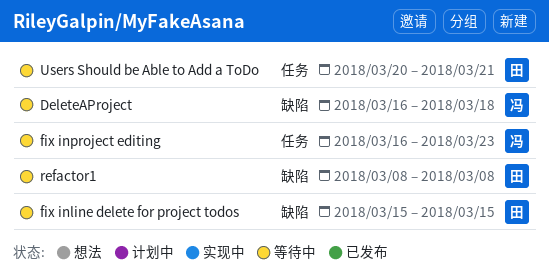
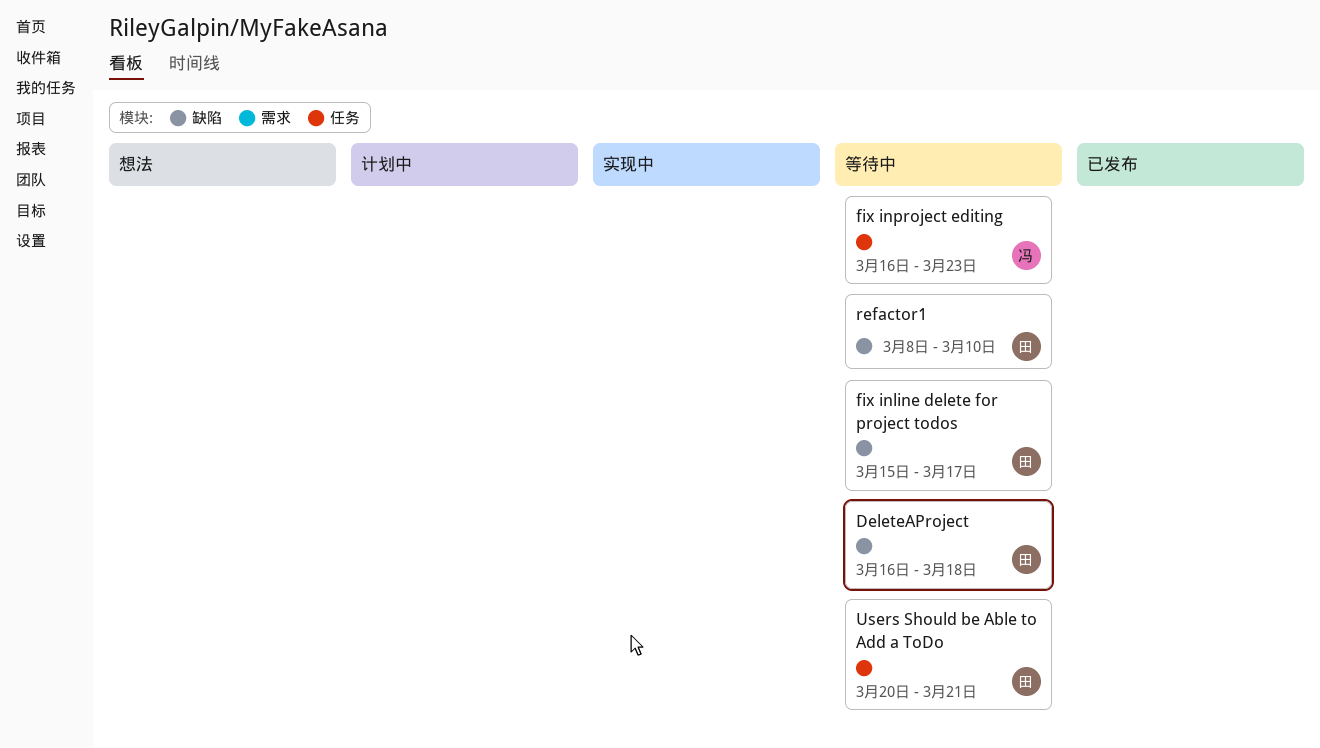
DeleteAProject, owner: 冯 -> 田
fix inline delete for project todos, due: Mar 15 -> Mar 17
refactor1, due: Mar 8 -> Mar 10

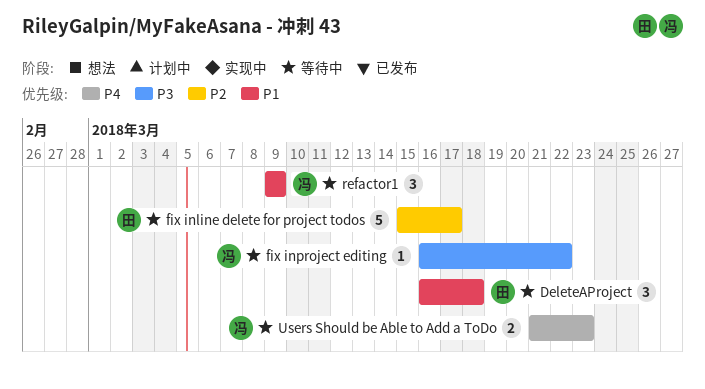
fix inproject editing, due: Mar 23 -> Mar 22
refactor1, owner: 田 -> 冯
refactor1, start: Mar 8 -> Mar 9
refactor1, due: Mar 10 -> Mar 9
Users Should be Able to Add a ToDo, owner: 田 -> 冯
Users Should be Able to Add a ToDo, start: Mar 20 -> Mar 21
Users Should be Able to Add a ToDo, due: Mar 21 -> Mar 23

